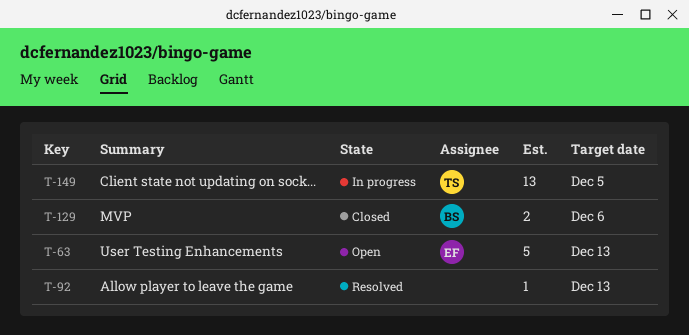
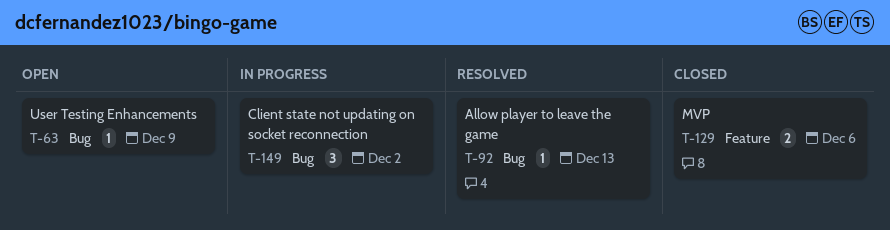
T-63, estimate: 5 -> 1
T-63, due: Dec 13 -> Dec 9
T-149, estimate: 13 -> 3
T-149, due: Dec 5 -> Dec 2

